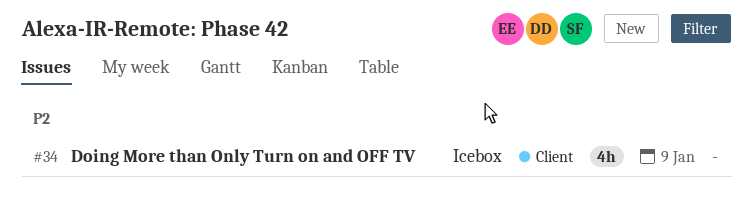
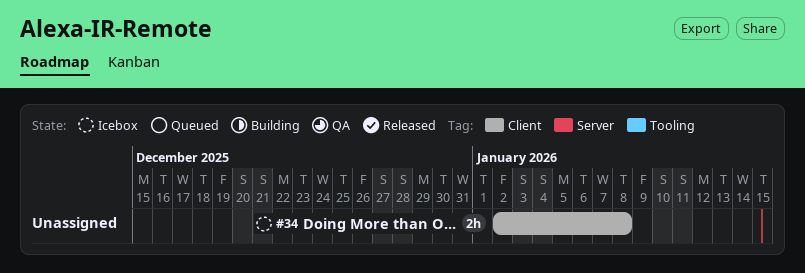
#34, estimate: 4h -> 2h
#34, due: Jan 9 -> Jan 8

